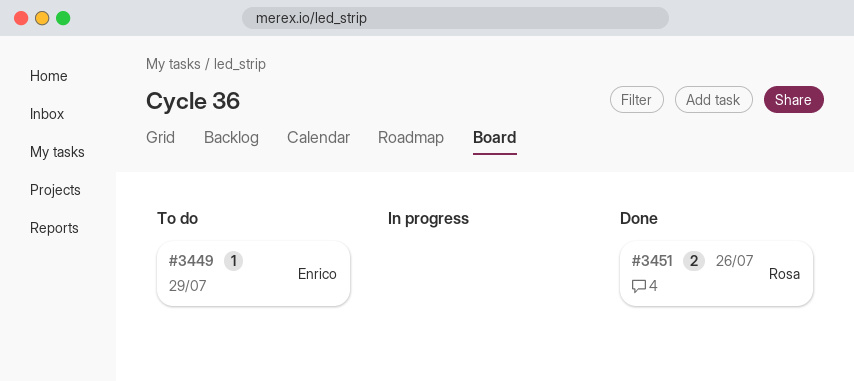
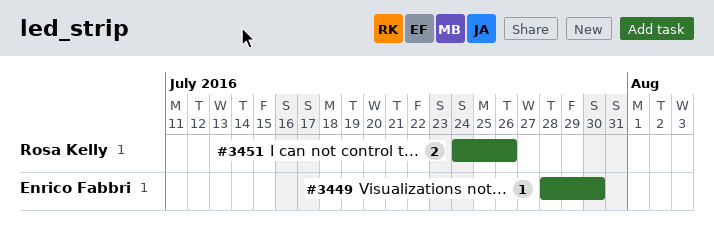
#3449, due: Jul 29 -> Jul 30

